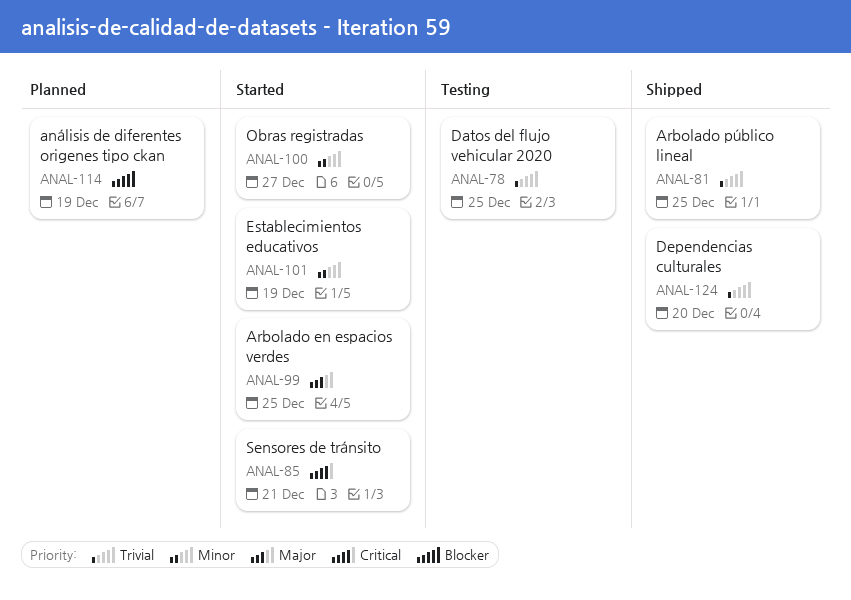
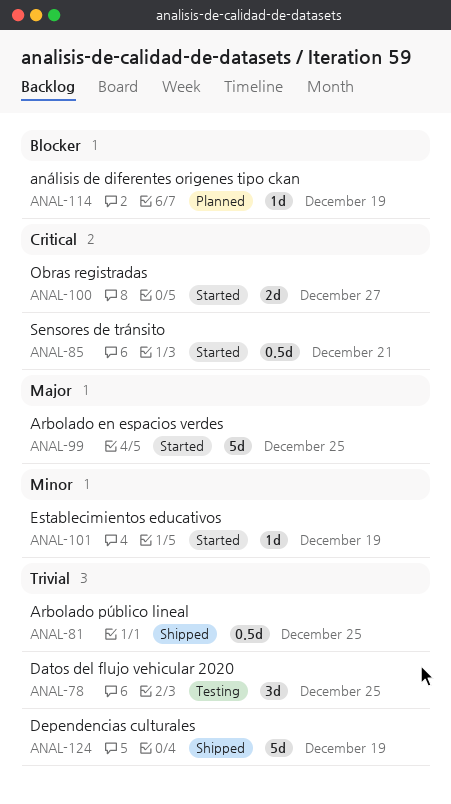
ANAL-100, priority: Minor -> Critical
ANAL-124, due: Dec 20 -> Dec 19

